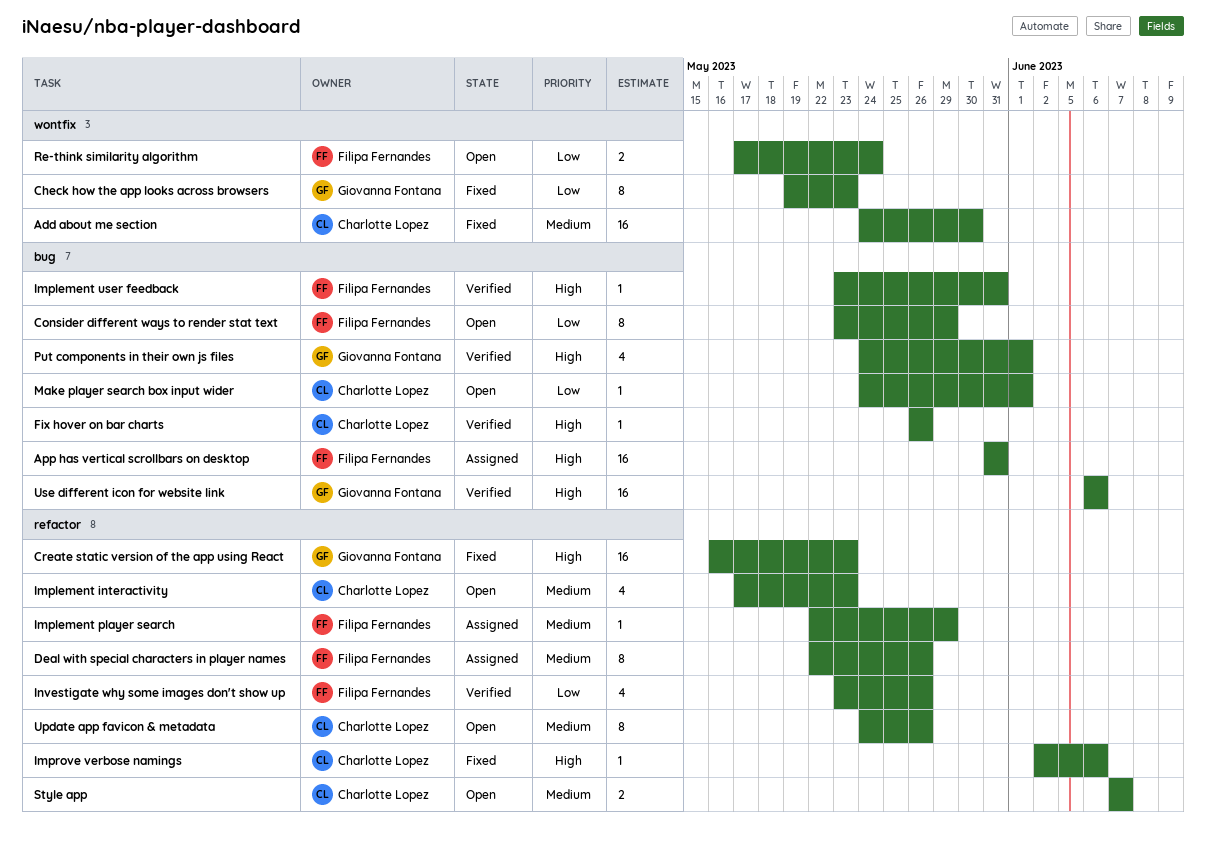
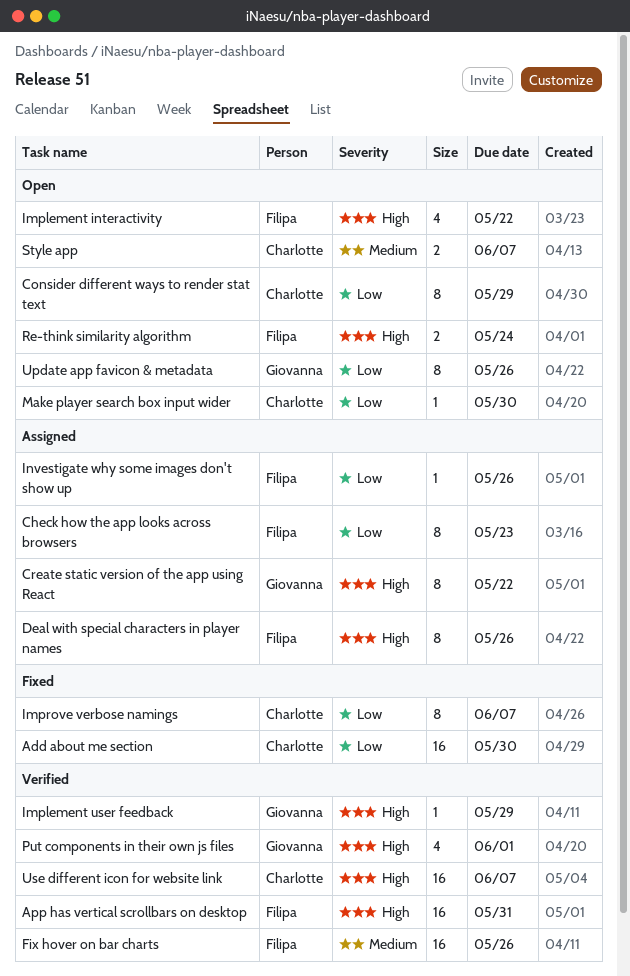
Add about me section, priority: Medium -> Low
App has vertical scrollbars on desktop, status: Assigned -> Verified
Check how the app looks across browsers, status: Fixed -> Assigned
Check how the app looks across browsers, owner: Giovanna Fontana -> Filipa Fernandes
Consider different ways to render stat text, owner: Filipa Fernandes -> Charlotte Lopez
Create static version of the app using React, status: Fixed -> Assigned
Create static version of the app using React, estimate: 16 -> 8
Create static version of the app using React, due: May 23 -> May 22
Deal with special characters in player names, priority: Medium -> High
Fix hover on bar charts, owner: Charlotte Lopez -> Filipa Fernandes
Fix hover on bar charts, priority: High -> Medium
Fix hover on bar charts, estimate: 1 -> 16
Implement interactivity, owner: Charlotte Lopez -> Filipa Fernandes
Implement interactivity, priority: Medium -> High
Implement interactivity, due: May 23 -> May 22
Implement player search: present -> none
Implement user feedback, owner: Filipa Fernandes -> Giovanna Fontana
Implement user feedback, due: May 31 -> May 29
Improve verbose namings, priority: High -> Low
Improve verbose namings, estimate: 1 -> 8
Improve verbose namings, due: Jun 6 -> Jun 7
Investigate why some images don't show up, status: Verified -> Assigned
Investigate why some images don't show up, estimate: 4 -> 1
Make player search box input wider, due: Jun 1 -> May 30
Re-think similarity algorithm, priority: Low -> High
Update app favicon & metadata, owner: Charlotte Lopez -> Giovanna Fontana
Update app favicon & metadata, priority: Medium -> Low
Use different icon for website link, owner: Giovanna Fontana -> Charlotte Lopez
Use different icon for website link, due: Jun 6 -> Jun 7

